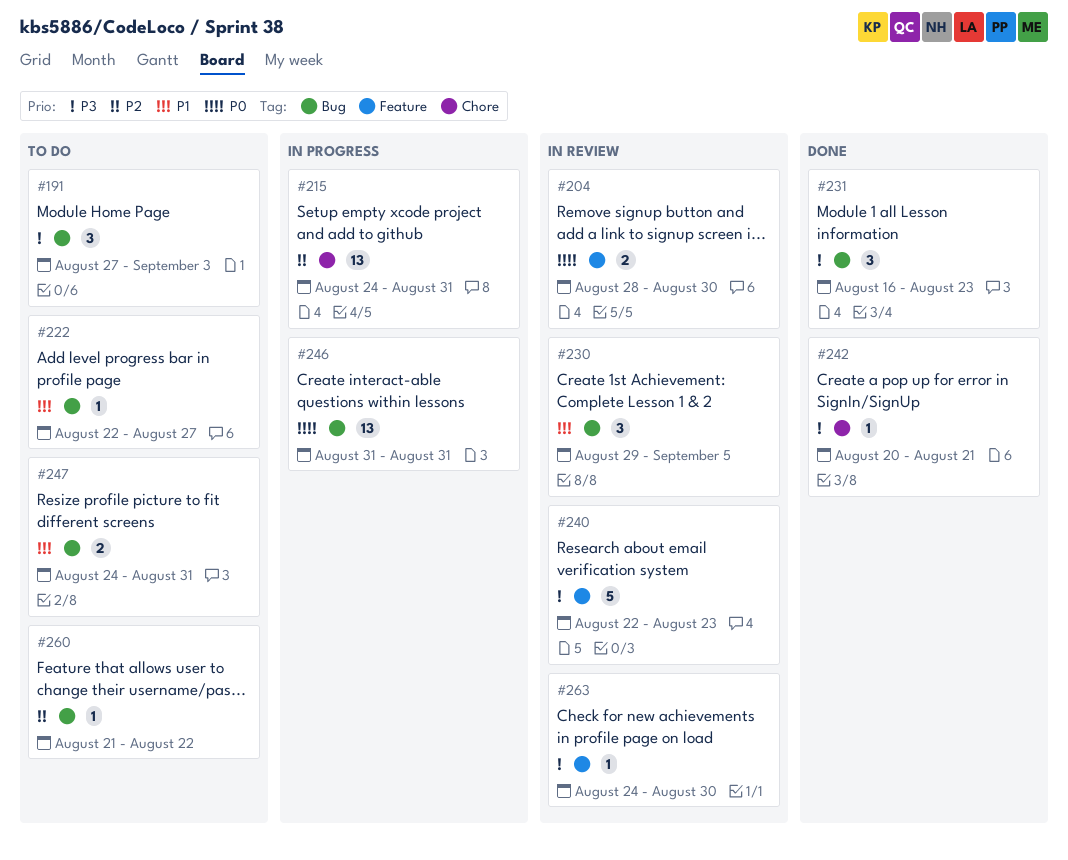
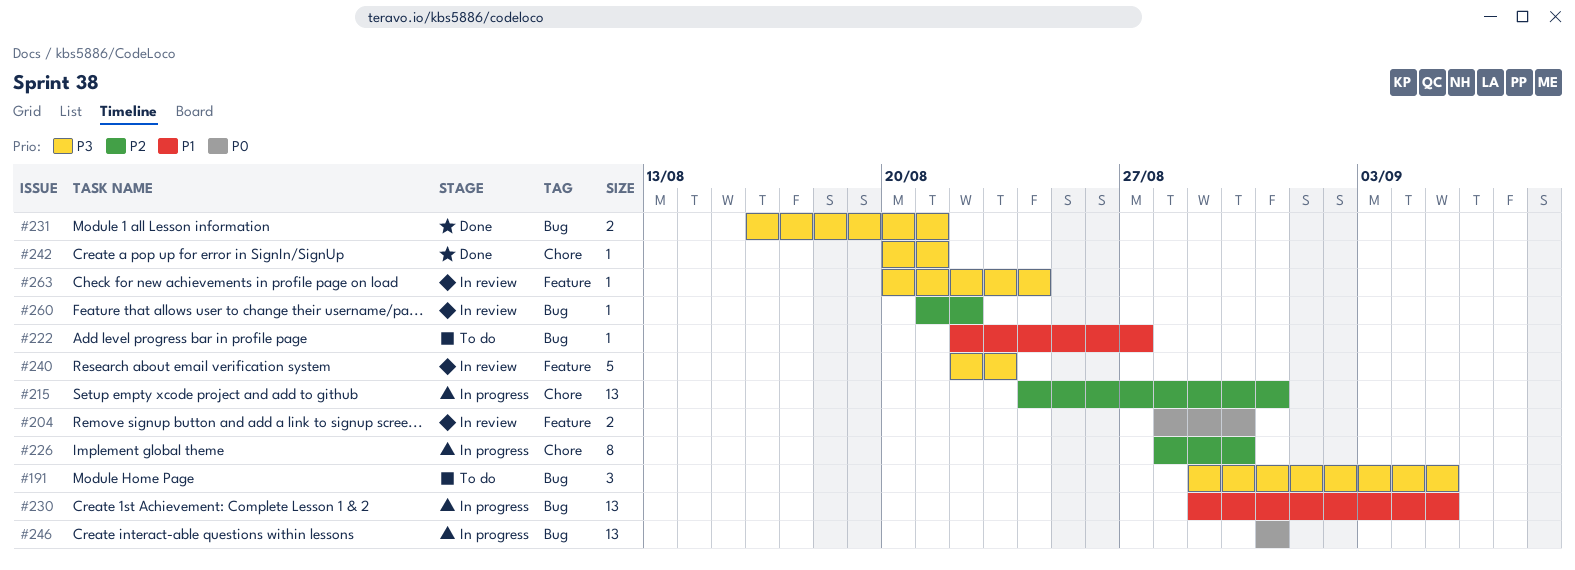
#191, start: Aug 27 -> Aug 29
#191, due: Sep 3 -> Sep 5
#226: none -> present
#230, status: In review -> In progress
#230, estimate: 3 -> 13
#231, estimate: 3 -> 2
#231, due: Aug 23 -> Aug 21
#247: present -> none
#260, status: To do -> In review
#263, start: Aug 24 -> Aug 20
#263, due: Aug 30 -> Aug 24

